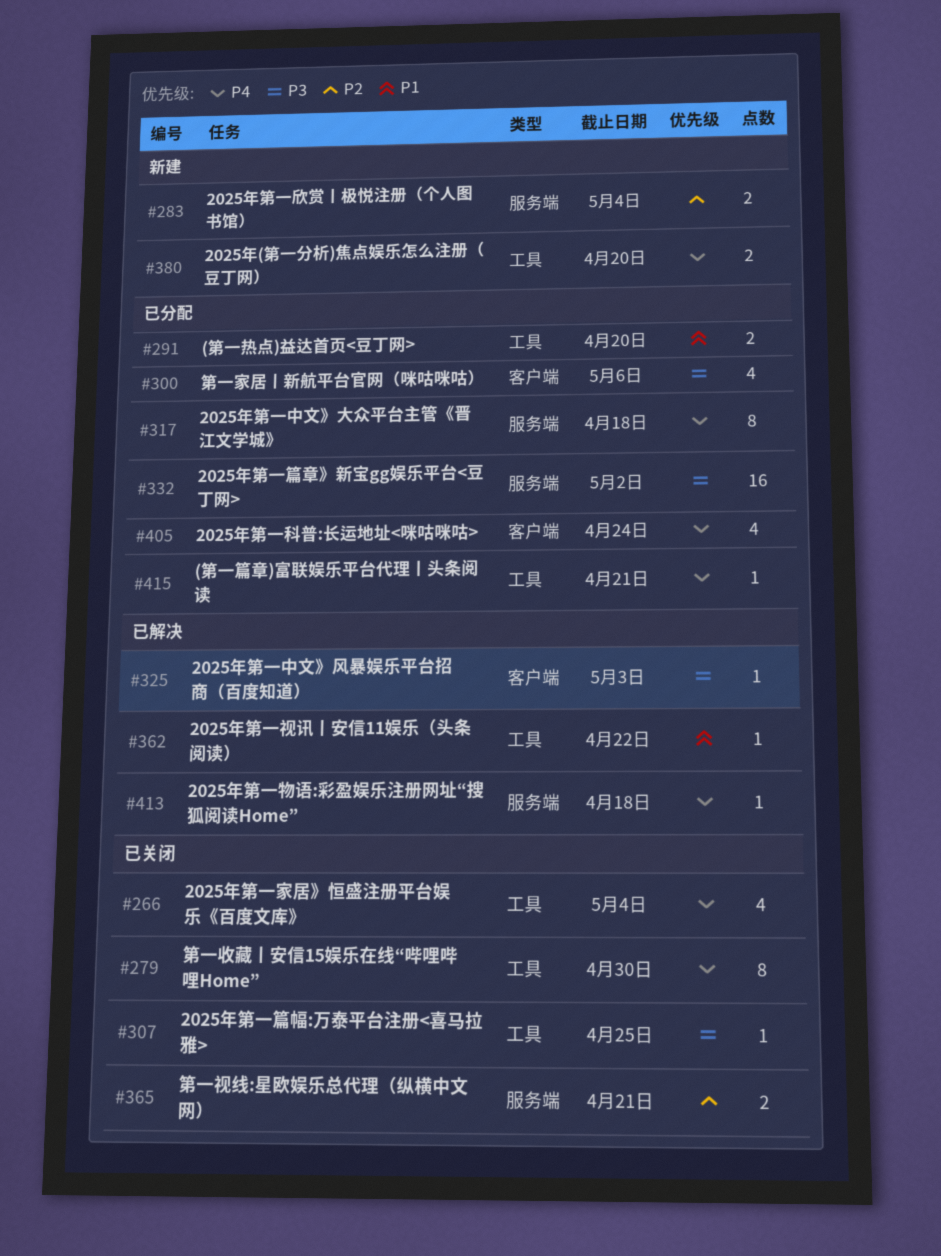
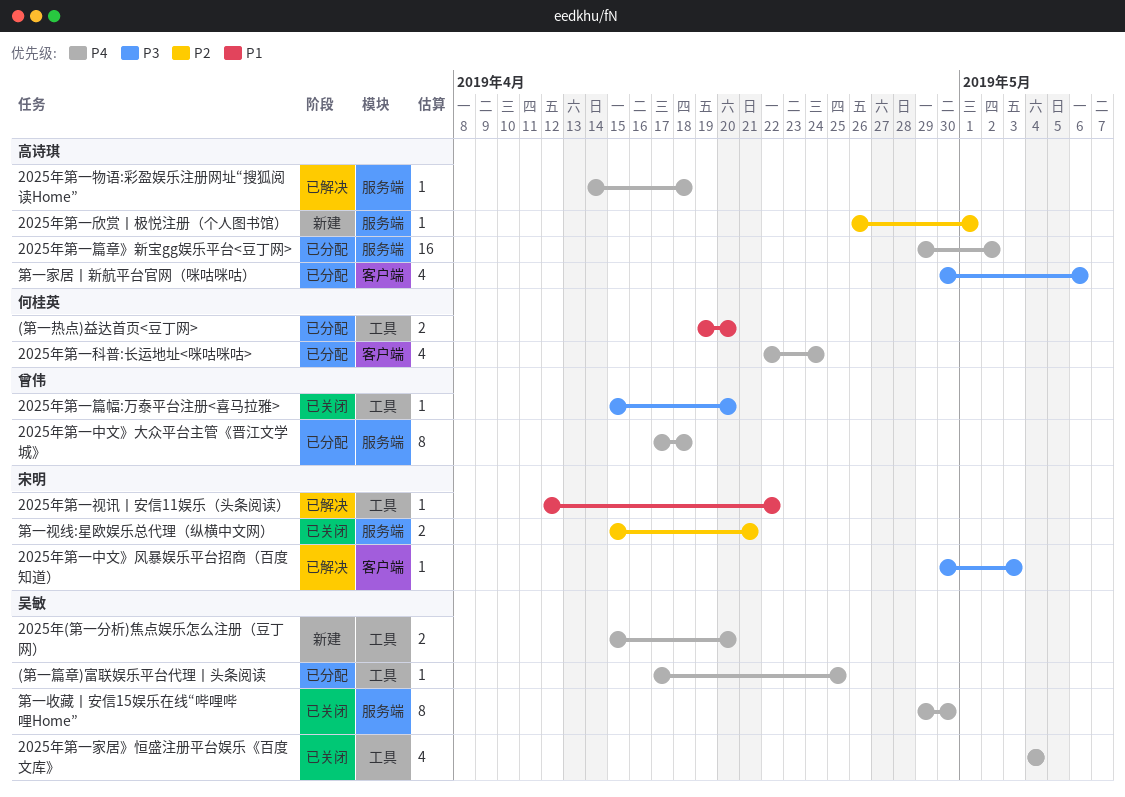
(第一篇章)富联娱乐平台代理丨头条阅读, due: Apr 21 -> Apr 25
2025年第一欣赏丨极悦注册（个人图书馆）, estimate: 2 -> 1
2025年第一欣赏丨极悦注册（个人图书馆）, due: May 4 -> May 1
2025年第一篇幅:万泰平台注册<喜马拉雅>, due: Apr 25 -> Apr 20
2025年第一篇章》新宝gg娱乐平台<豆丁网>, priority: P3 -> P4
第一收藏丨安信15娱乐在线“哔哩哔哩Home”, label: 工具 -> 服务端

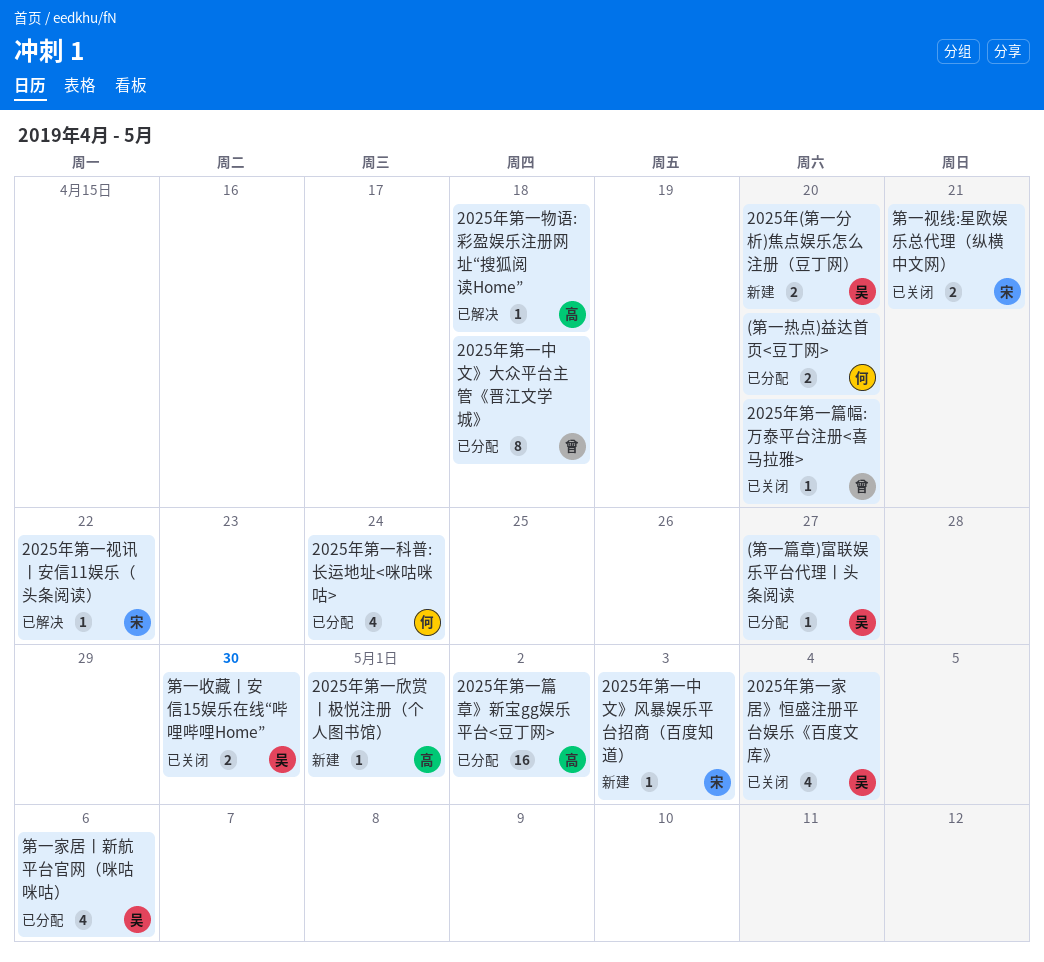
(第一篇章)富联娱乐平台代理丨头条阅读, due: Apr 25 -> Apr 27
2025年第一中文》风暴娱乐平台招商（百度知道）, status: 已解决 -> 新建
第一家居丨新航平台官网（咪咕咪咕）, owner: 高诗琪 -> 吴敏
第一收藏丨安信15娱乐在线“哔哩哔哩Home”, estimate: 8 -> 2

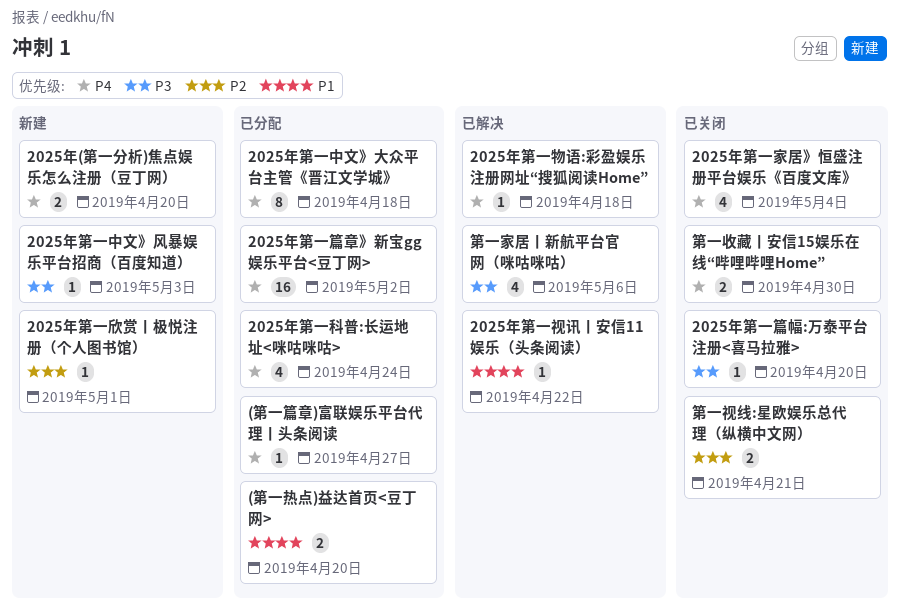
第一家居丨新航平台官网（咪咕咪咕）, status: 已分配 -> 已解决

